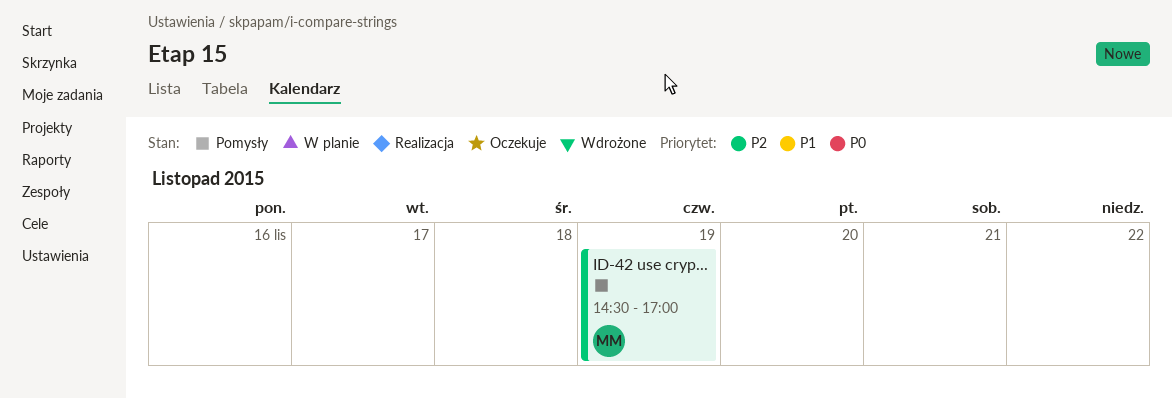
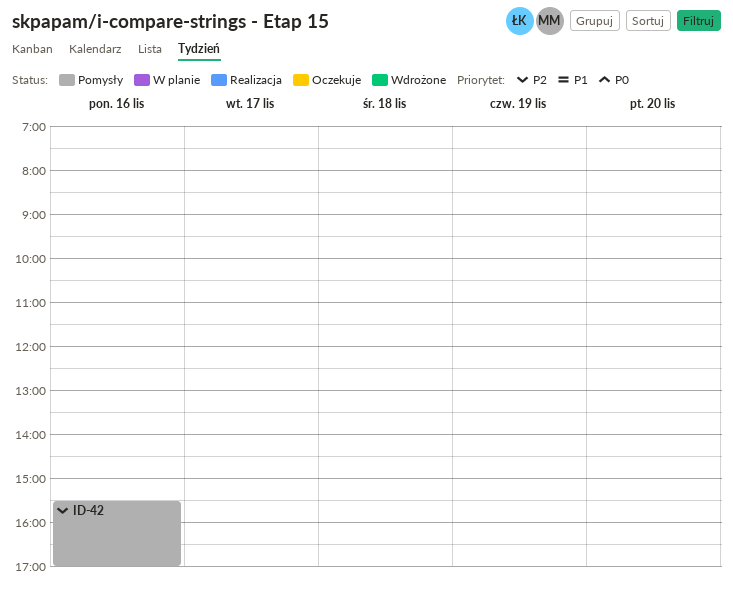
ID-42, day: Nov 19 -> Nov 16
ID-42, begins: 14:30 -> 15:30

